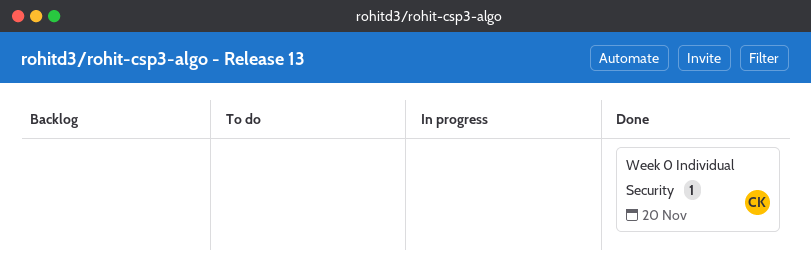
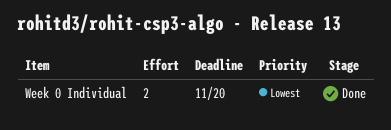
Week 0 Individual, estimate: 1 -> 2

